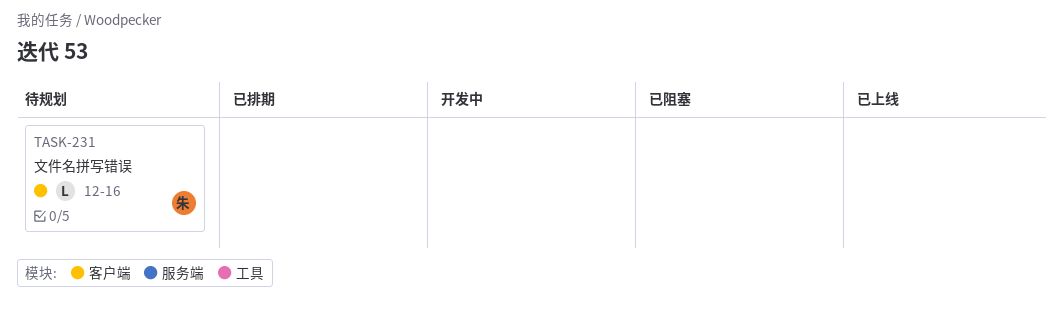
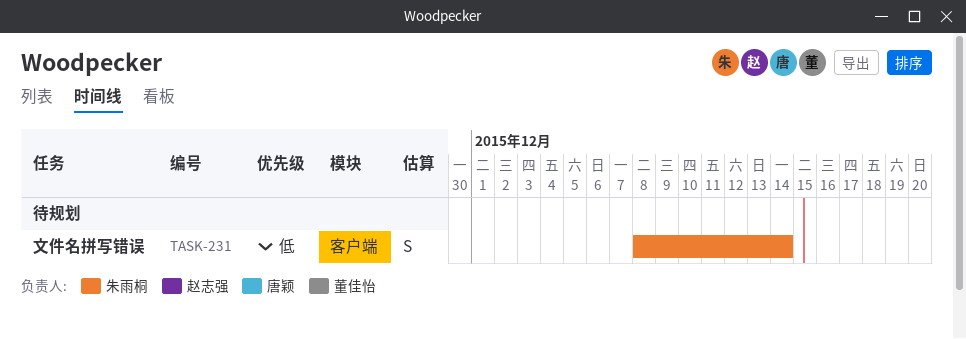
TASK-231, estimate: L -> S
TASK-231, due: Dec 16 -> Dec 14

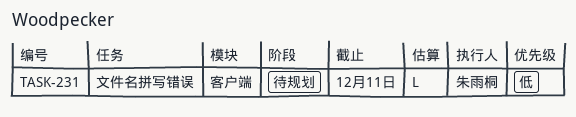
TASK-231, estimate: S -> L
TASK-231, due: Dec 14 -> Dec 11

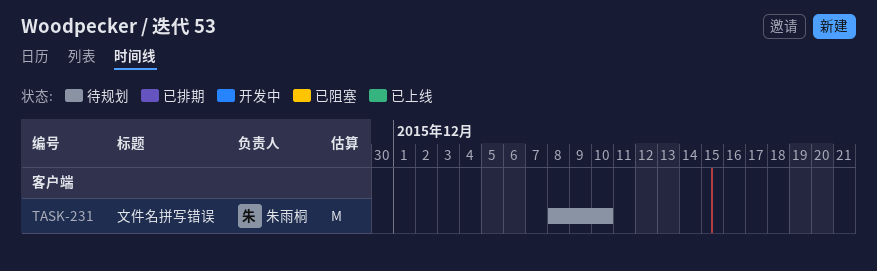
TASK-231, estimate: L -> M
TASK-231, due: Dec 11 -> Dec 10

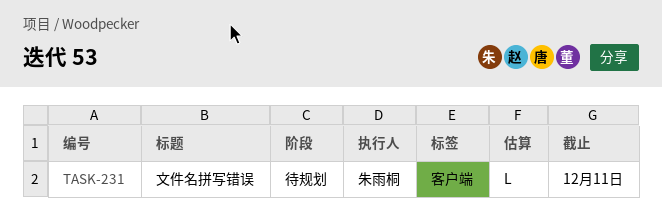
TASK-231, estimate: M -> L
TASK-231, due: Dec 10 -> Dec 11

